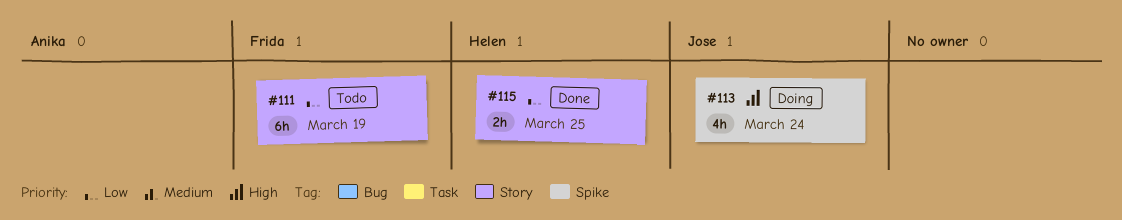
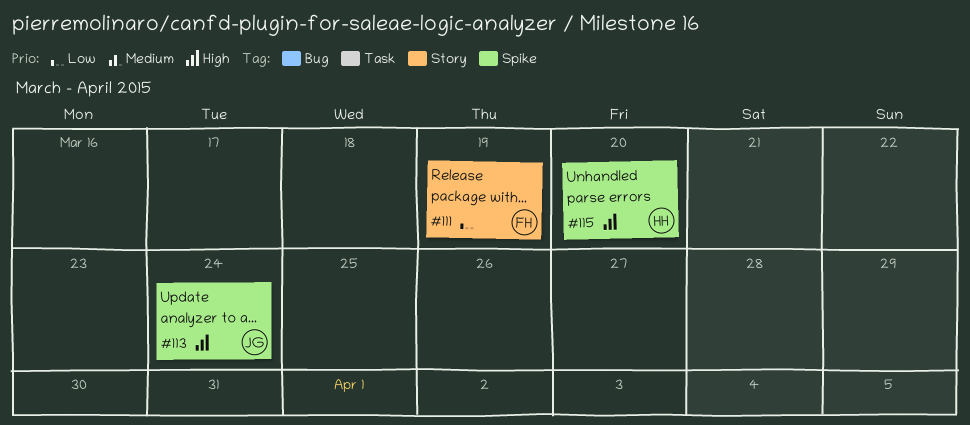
#115, priority: Low -> High
#115, label: Story -> Spike
#115, due: Mar 25 -> Mar 20

